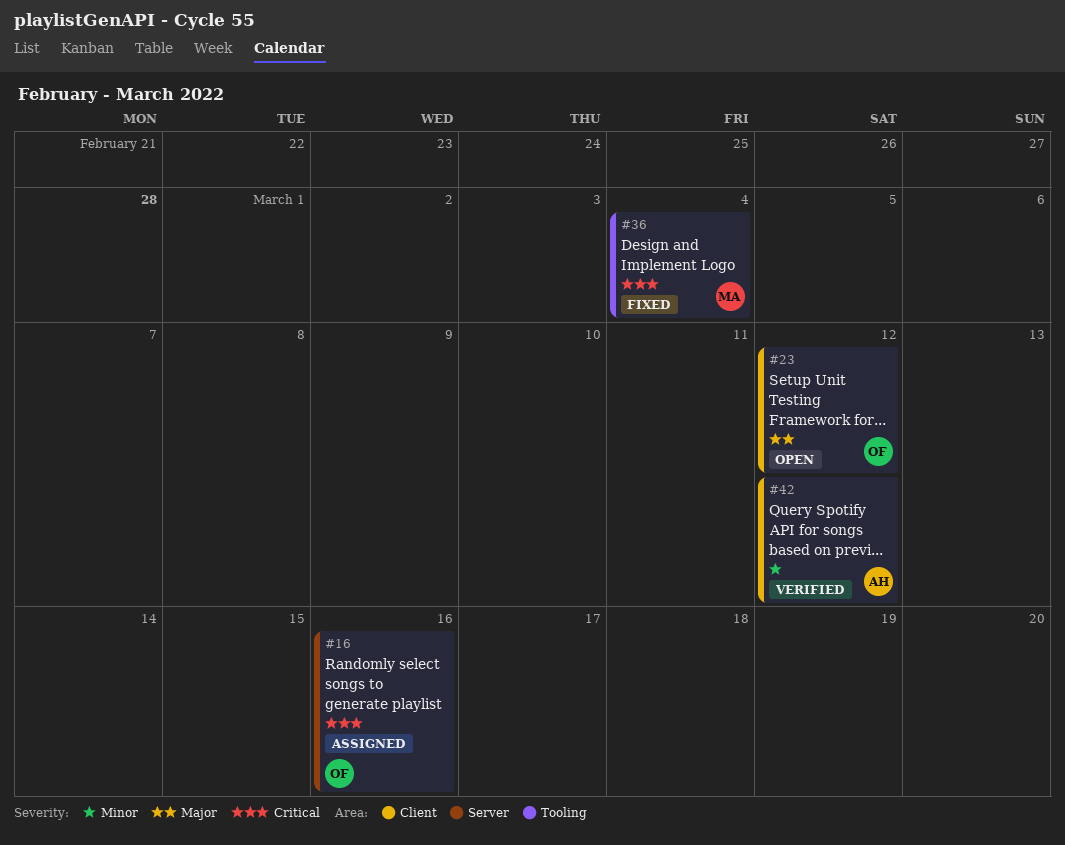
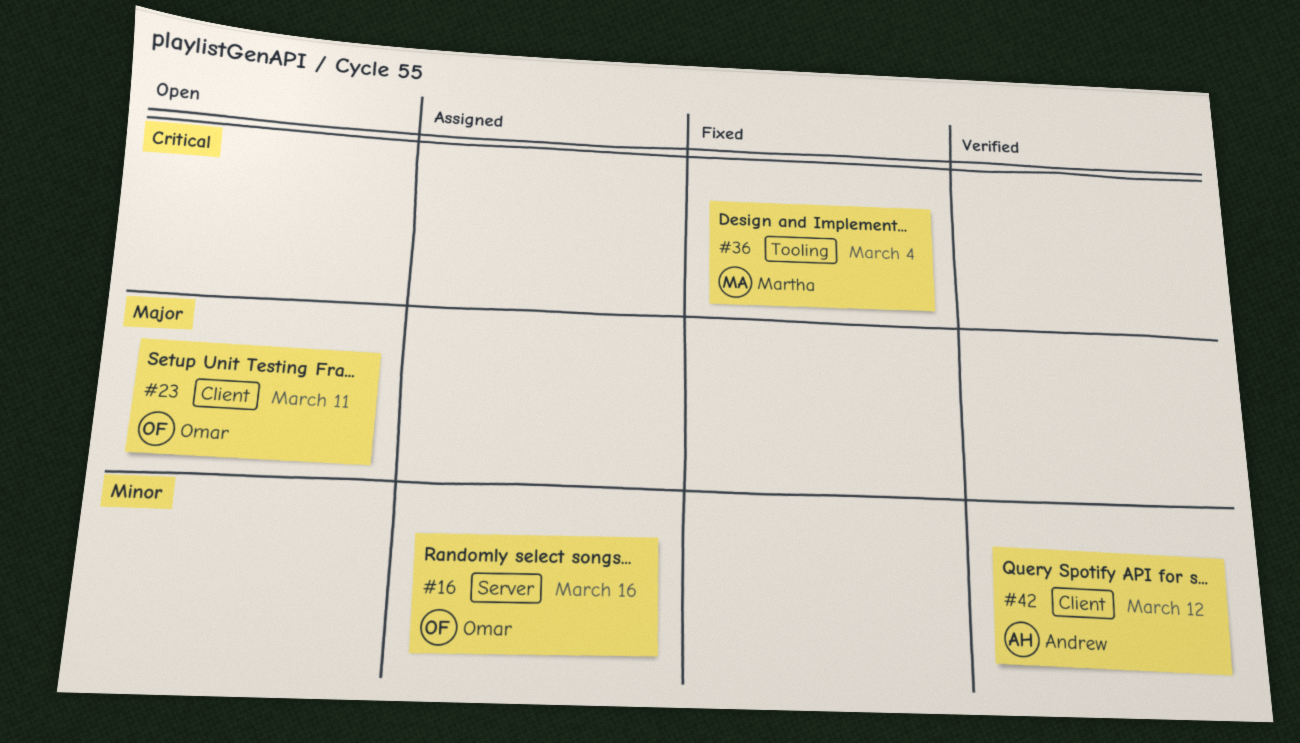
#16, priority: Critical -> Minor
#23, due: Mar 12 -> Mar 11

